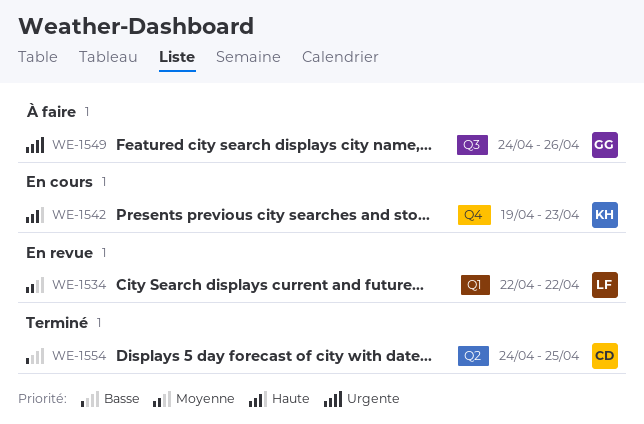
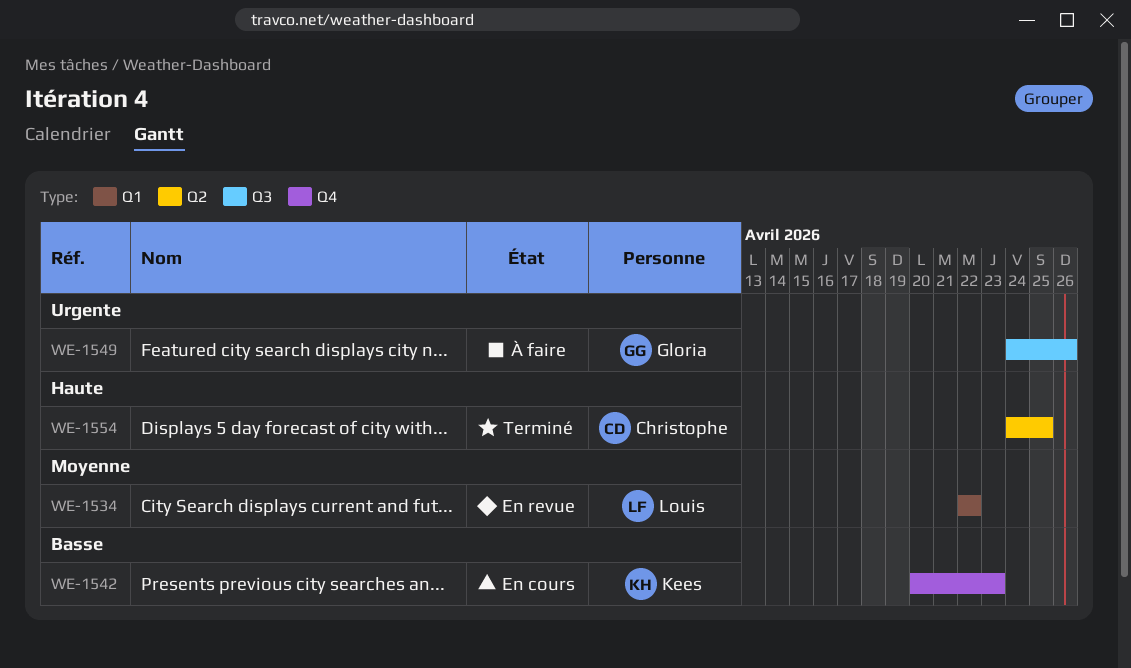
WE-1542, priority: Haute -> Basse
WE-1542, start: Apr 19 -> Apr 20
WE-1554, priority: Basse -> Haute

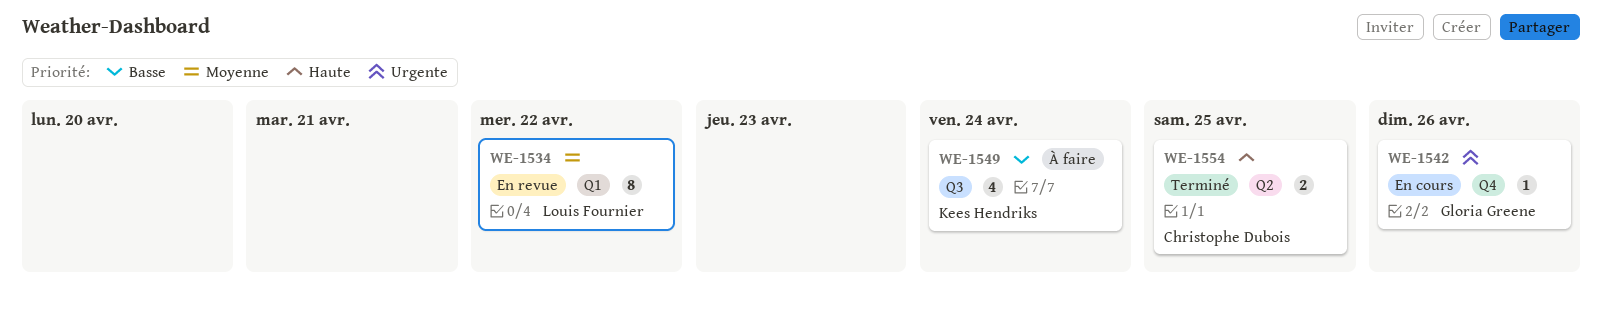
WE-1542, owner: Kees Hendriks -> Gloria Greene
WE-1542, priority: Basse -> Urgente
WE-1542, due: Apr 23 -> Apr 26
WE-1549, owner: Gloria Greene -> Kees Hendriks
WE-1549, priority: Urgente -> Basse
WE-1549, due: Apr 26 -> Apr 24

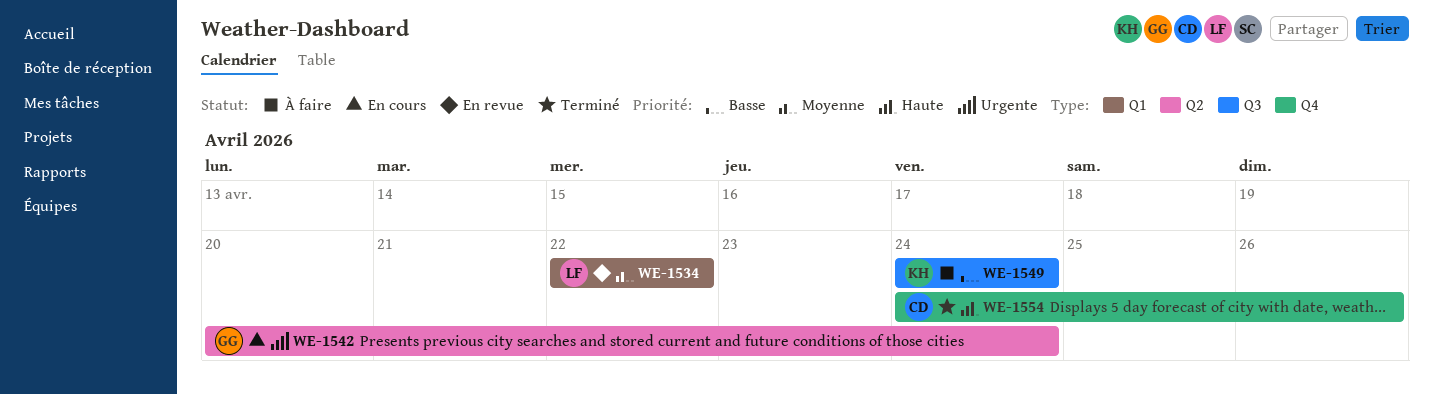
WE-1542, label: Q4 -> Q2
WE-1542, due: Apr 26 -> Apr 24
WE-1554, label: Q2 -> Q4
WE-1554, due: Apr 25 -> Apr 26

